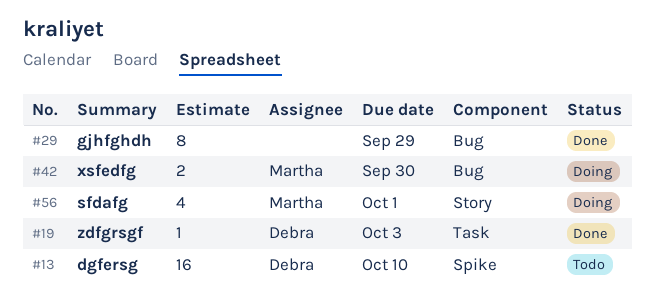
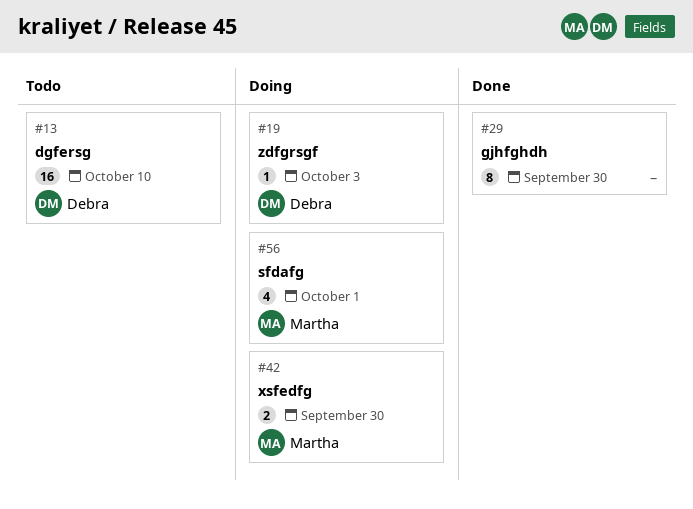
#19, status: Done -> Doing
#29, due: Sep 29 -> Sep 30

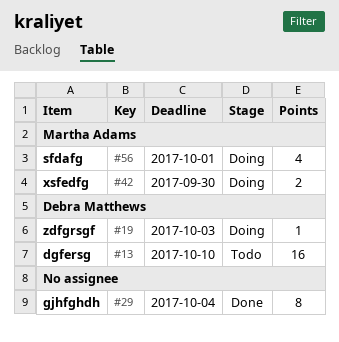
#29, due: Sep 30 -> Oct 4

